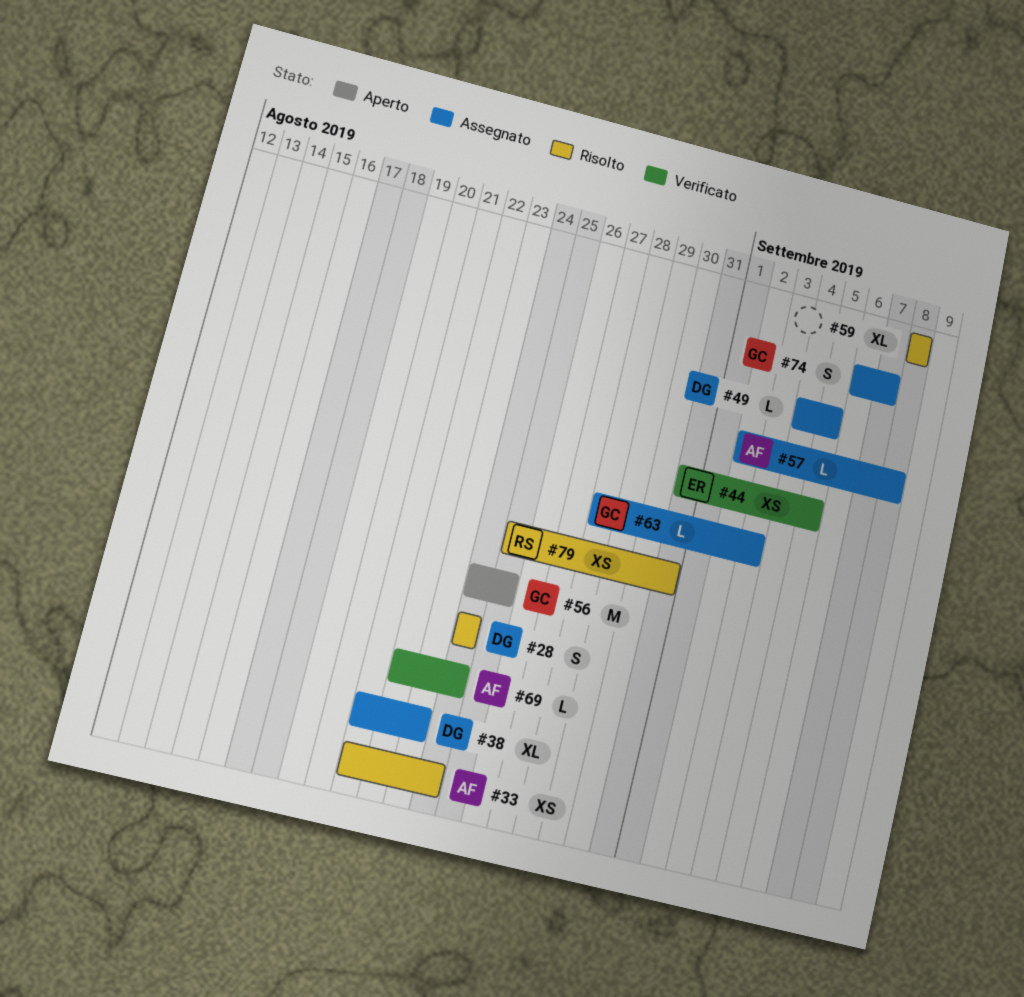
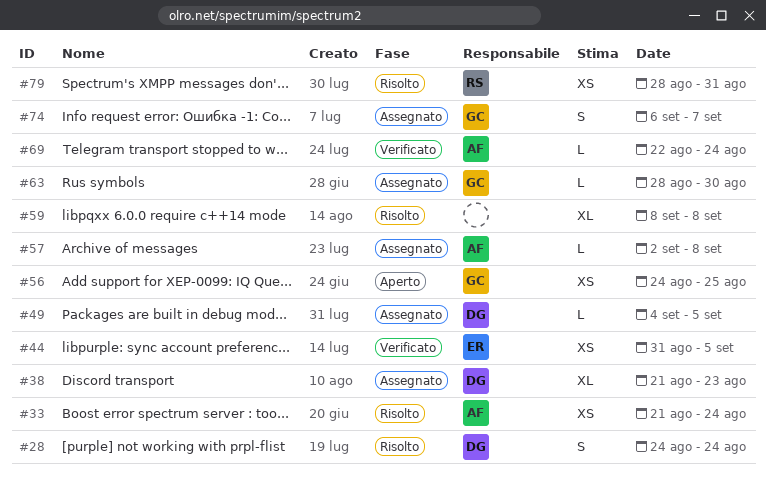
#56, estimate: M -> XS
#63, due: Sep 3 -> Aug 30
#79, start: Aug 25 -> Aug 28

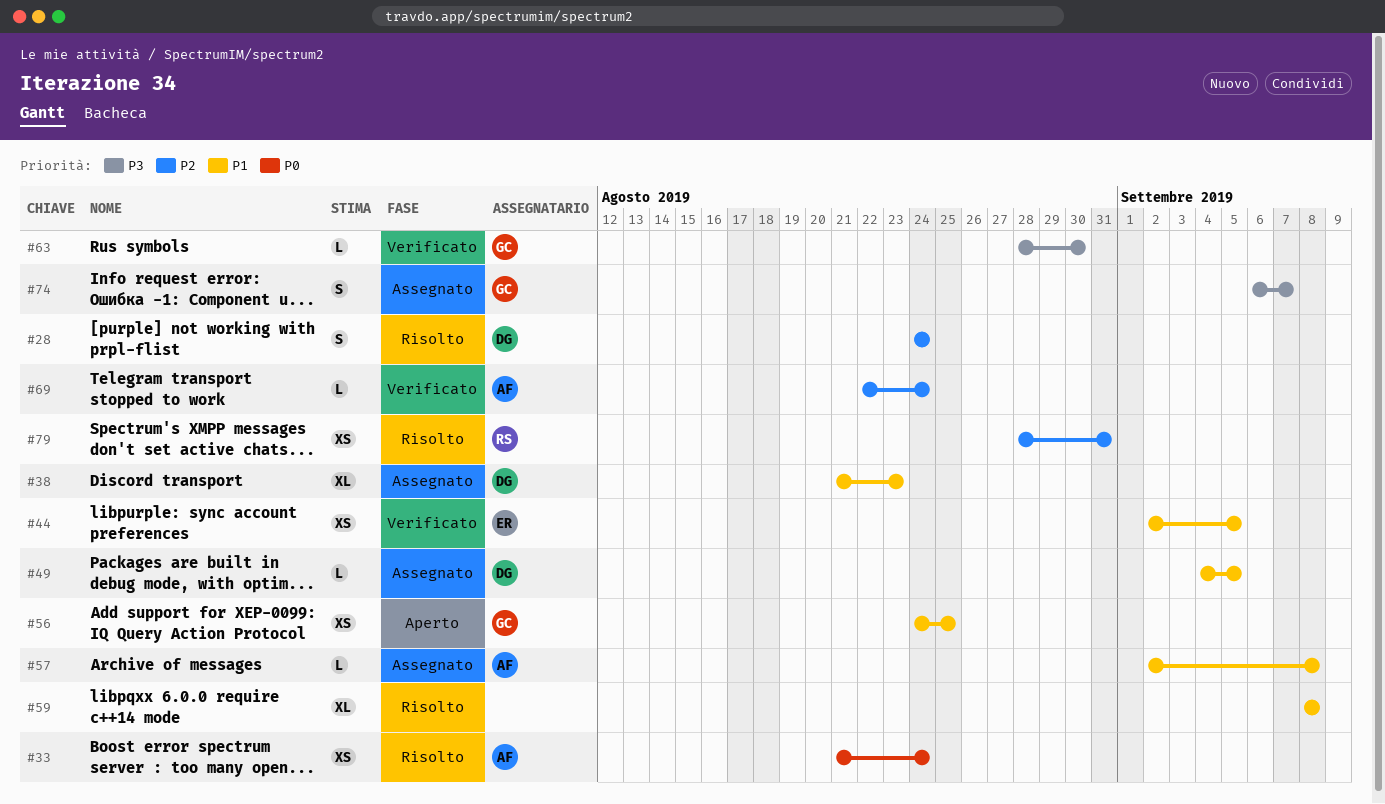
#44, start: Aug 31 -> Sep 2
#63, status: Assegnato -> Verificato

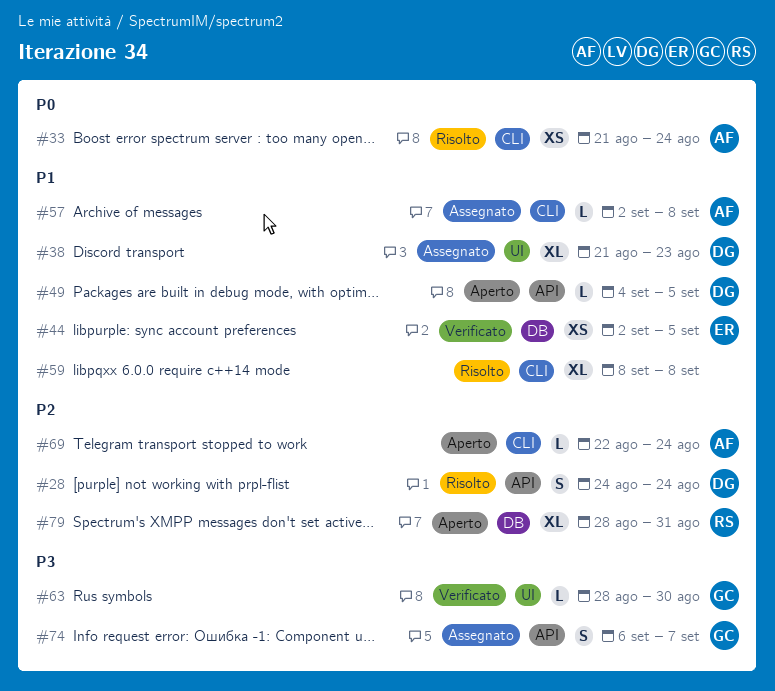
#49, status: Assegnato -> Aperto
#56: present -> none
#69, status: Verificato -> Aperto
#79, status: Risolto -> Aperto
#79, estimate: XS -> XL

